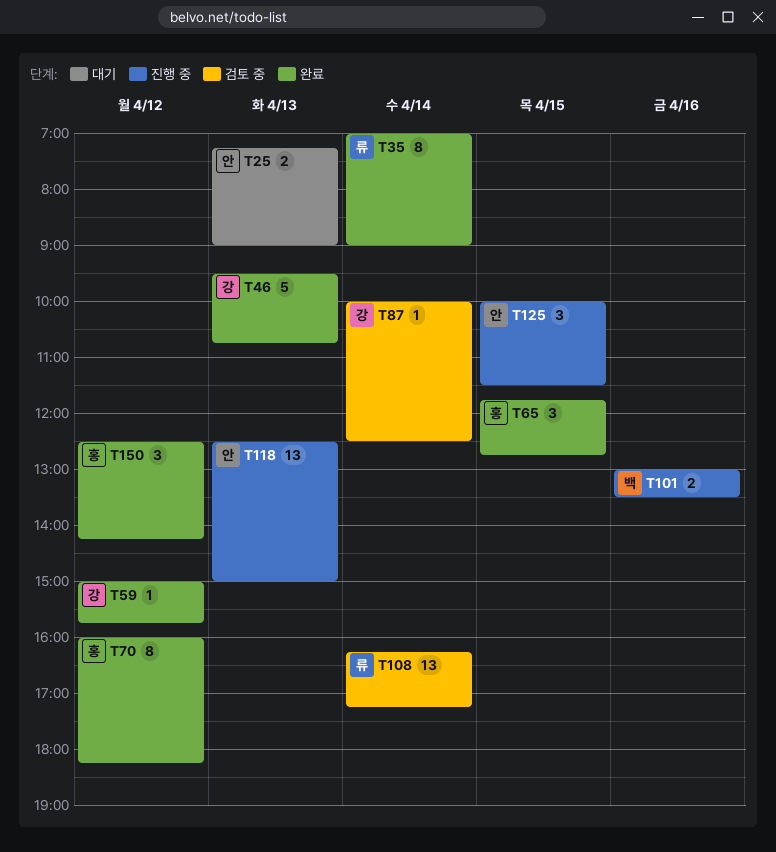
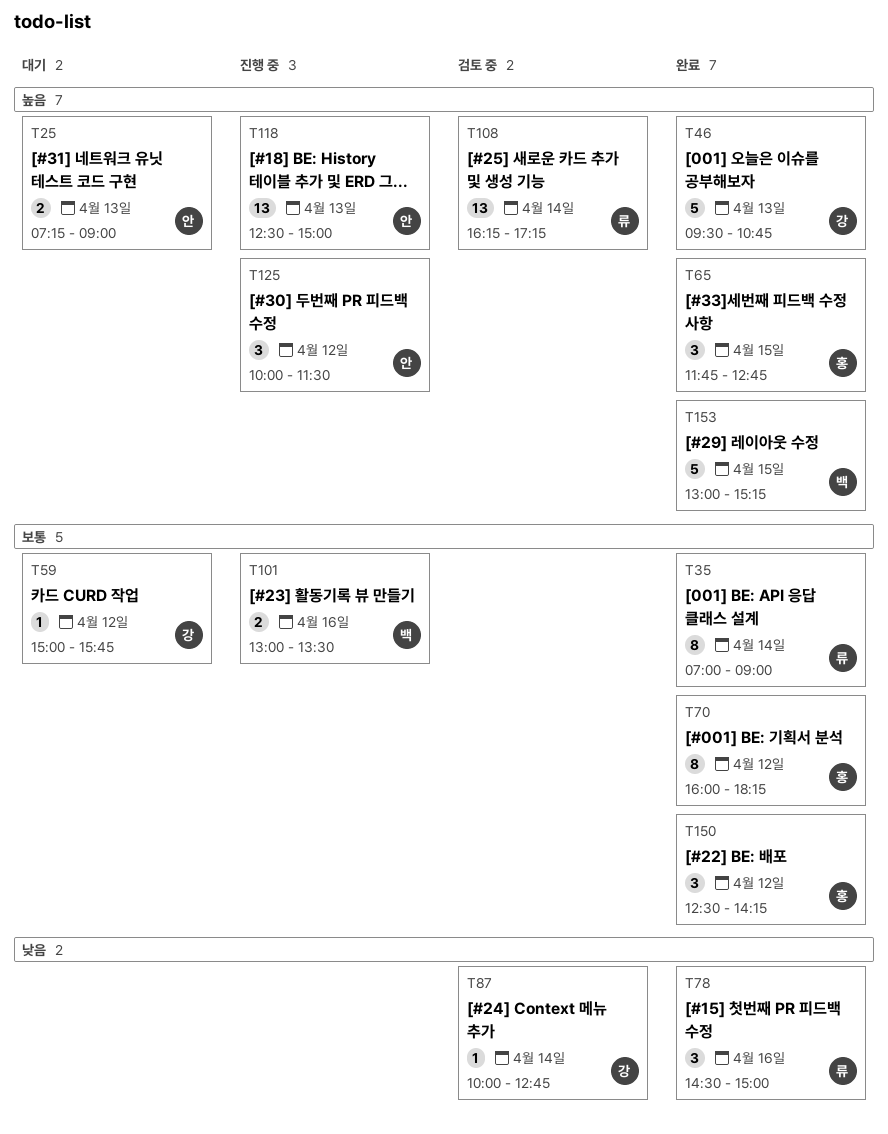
T59, status: 완료 -> 대기
T78: none -> present
T87, ends: 12:30 -> 12:45
T125, day: Apr 15 -> Apr 12
T153: none -> present

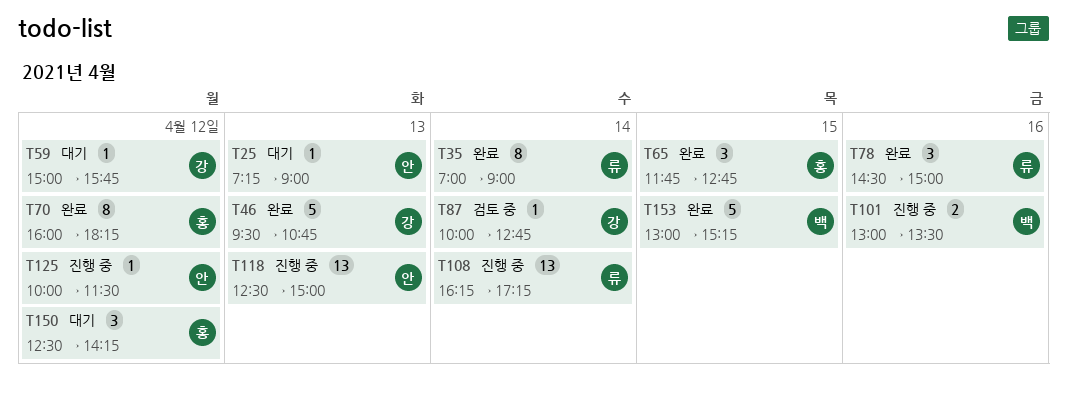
T25, estimate: 2 -> 1
T108, status: 검토 중 -> 진행 중
T125, estimate: 3 -> 1
T150, status: 완료 -> 대기

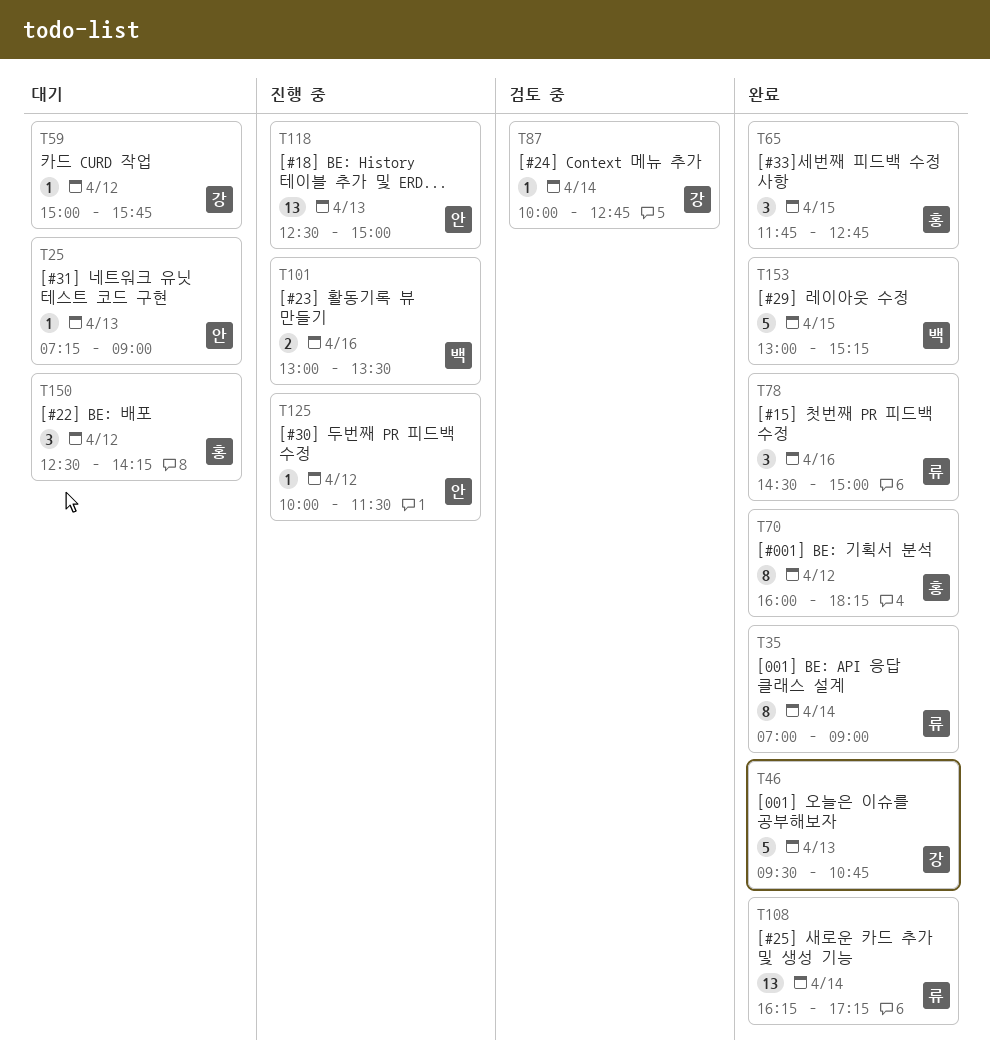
T108, status: 진행 중 -> 완료

